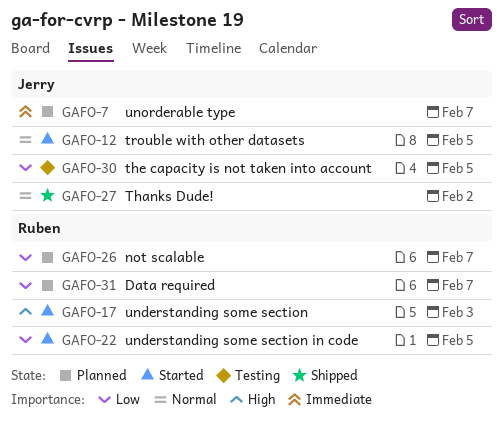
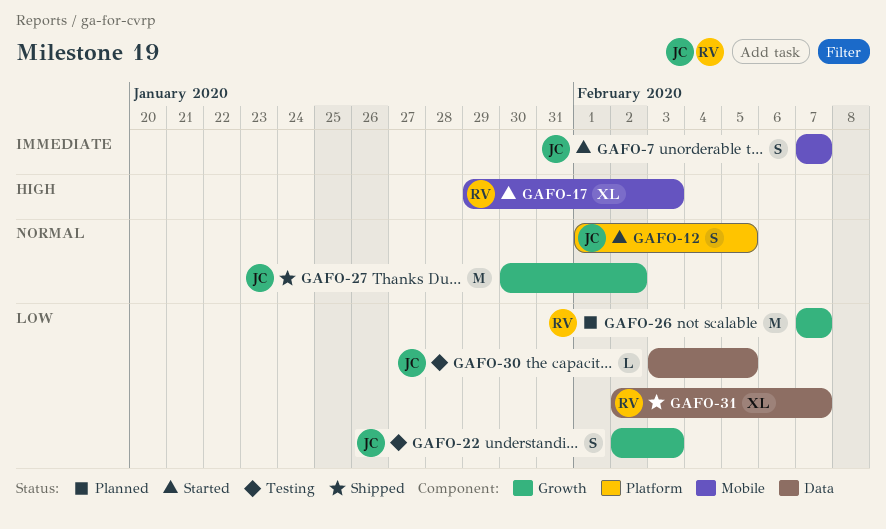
GAFO-7, status: Planned -> Started
GAFO-22, status: Started -> Testing
GAFO-22, owner: Ruben -> Jerry
GAFO-22, due: Feb 5 -> Feb 3
GAFO-31, status: Planned -> Shipped

